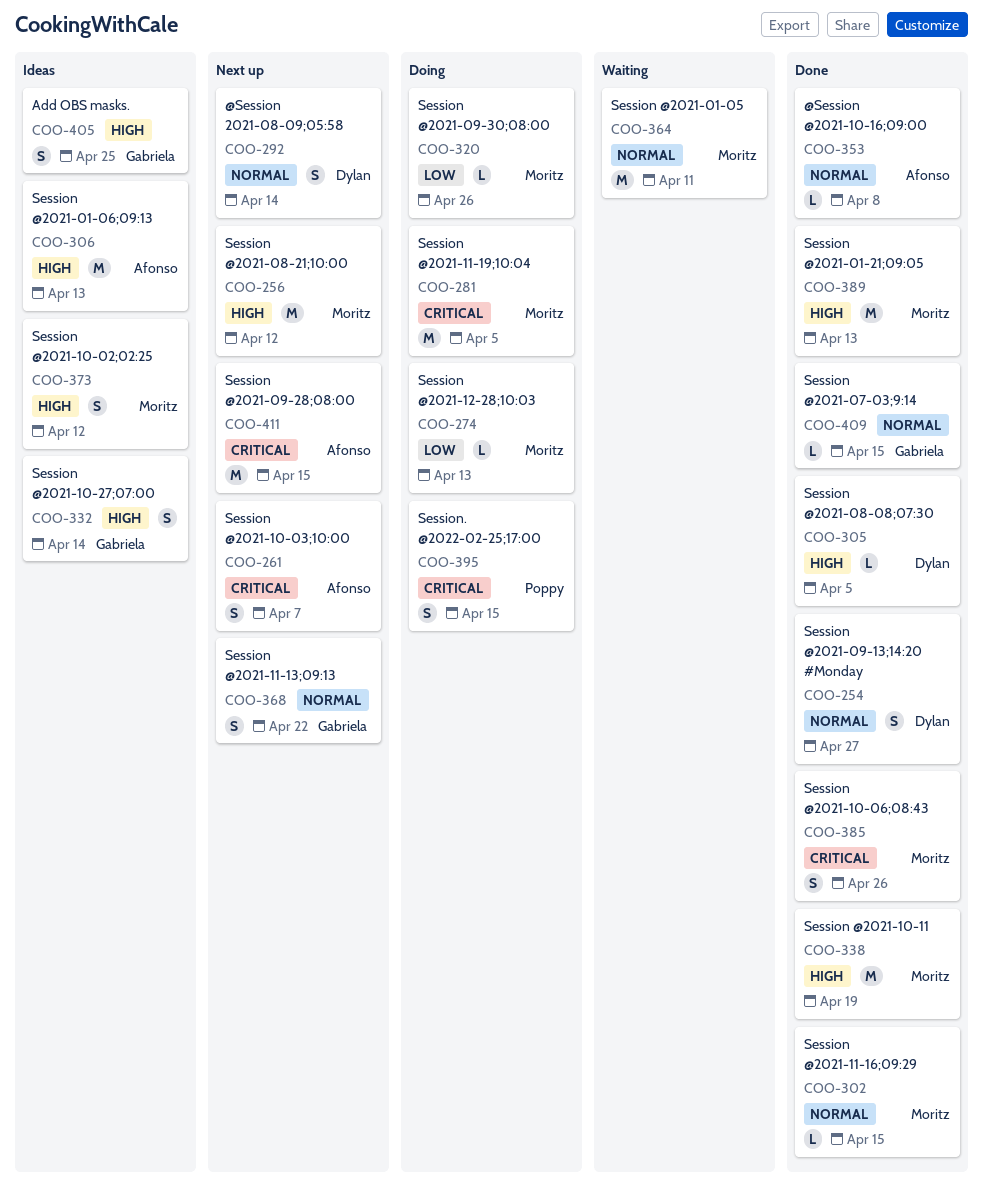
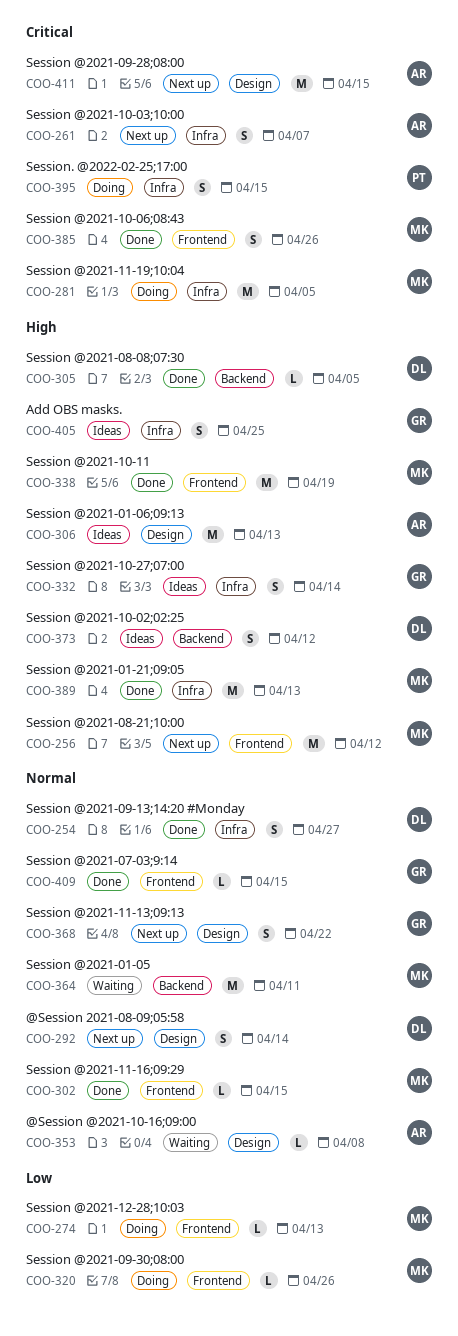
COO-353, status: Done -> Waiting
COO-373, owner: Moritz -> Dylan

